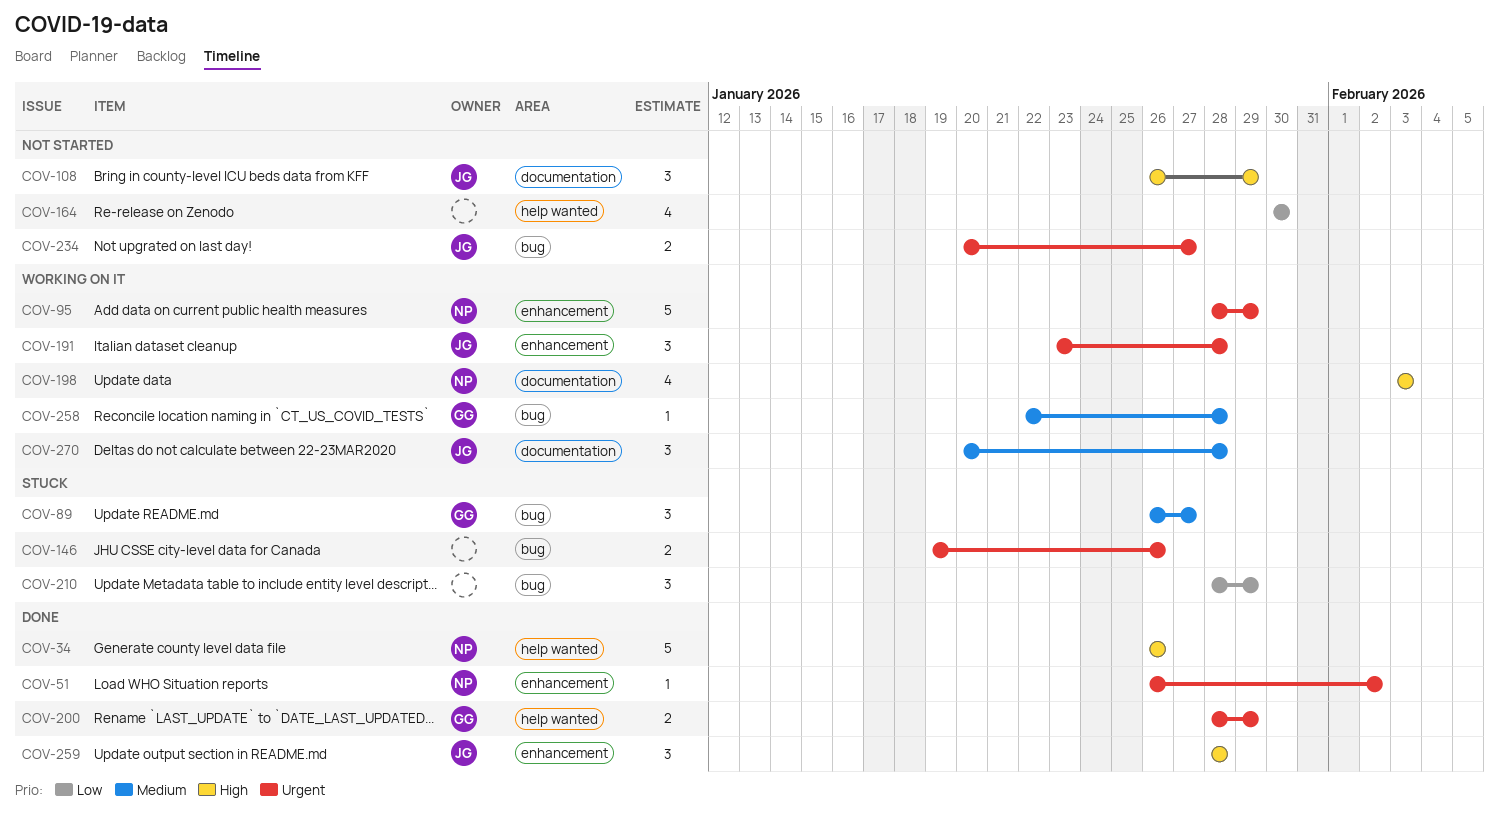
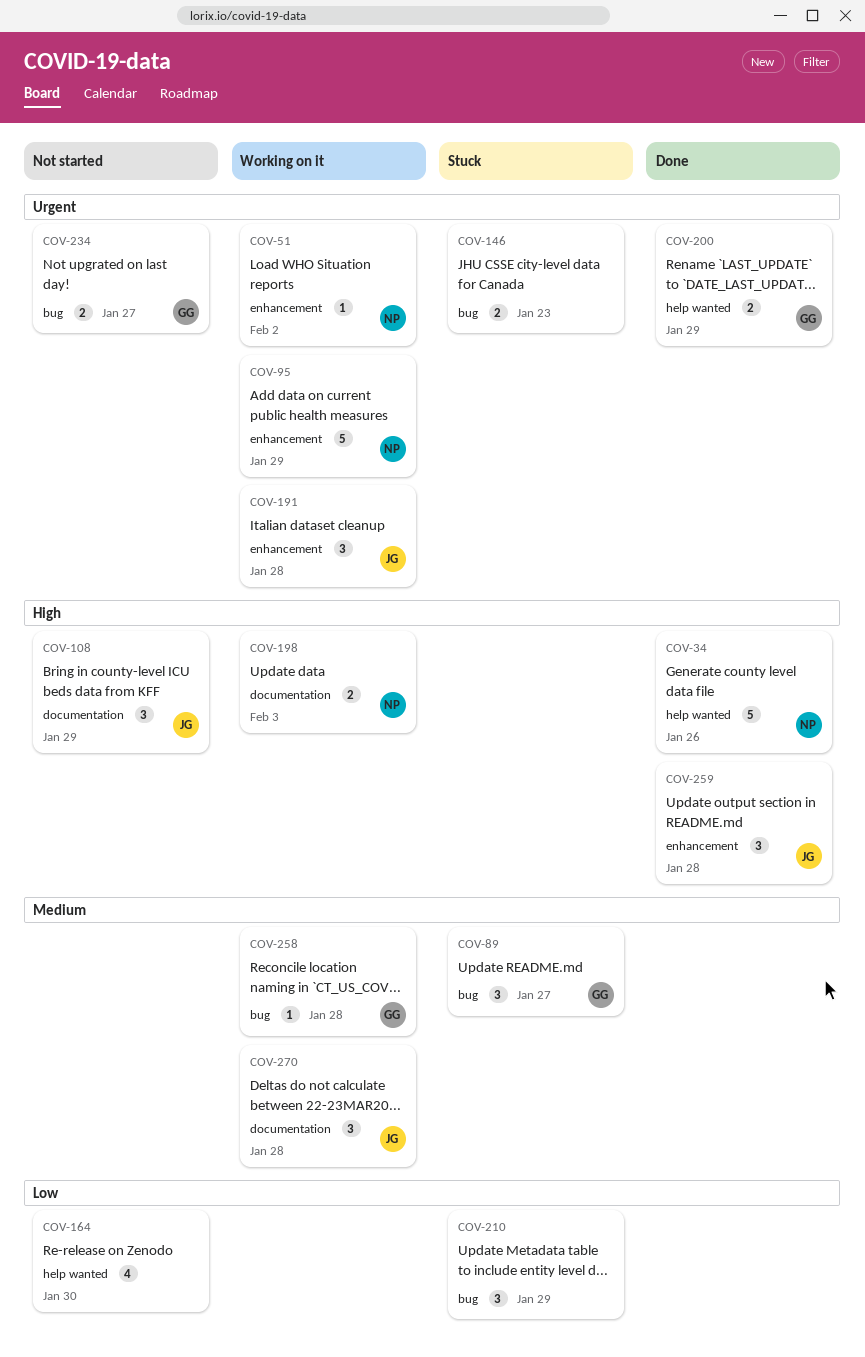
COV-51, status: Done -> Working on it
COV-146, due: Jan 26 -> Jan 23
COV-198, estimate: 4 -> 2
COV-234, owner: JG -> GG

